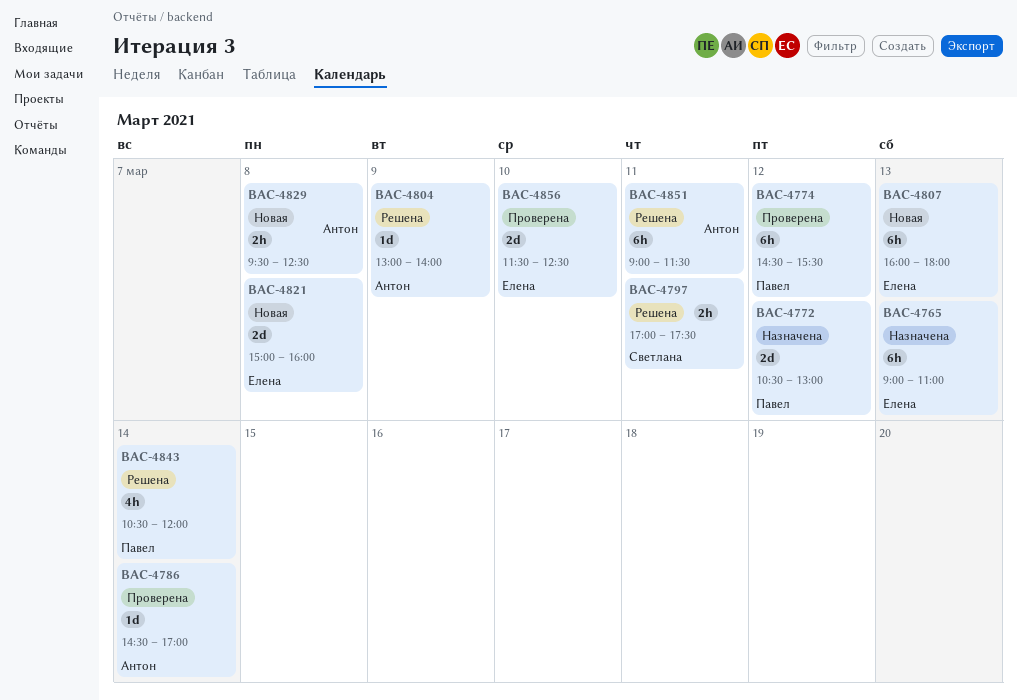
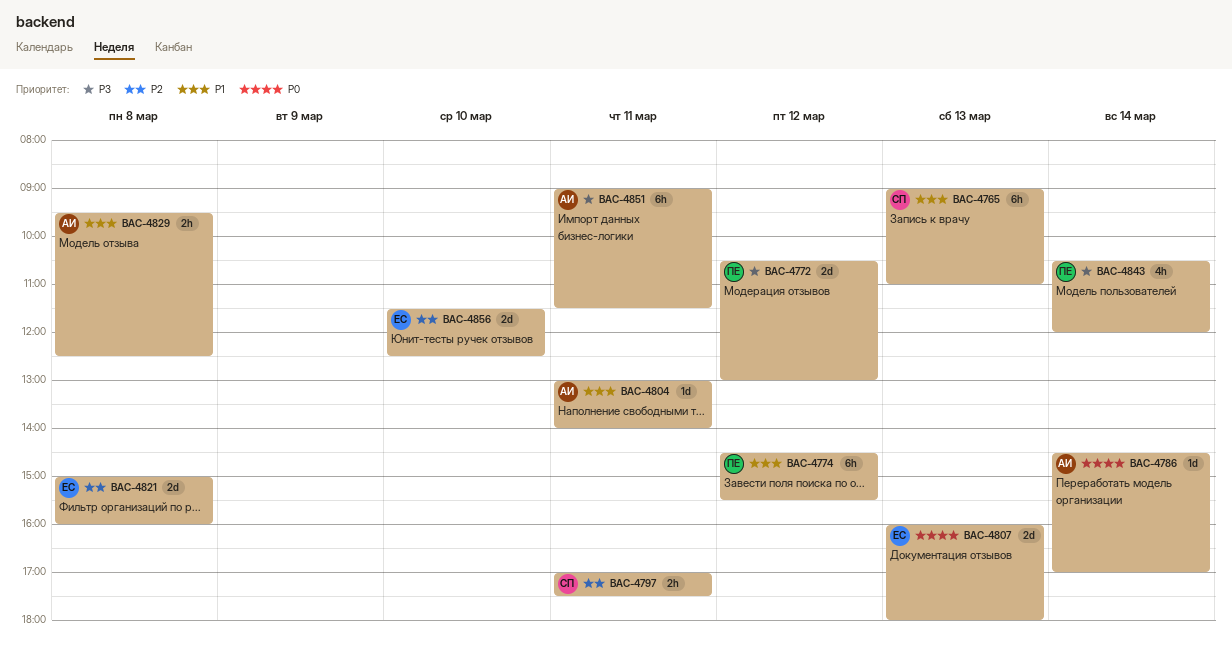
BAC-4765, owner: Елена -> Светлана
BAC-4804, day: Mar 9 -> Mar 11
BAC-4807, estimate: 6h -> 2d

